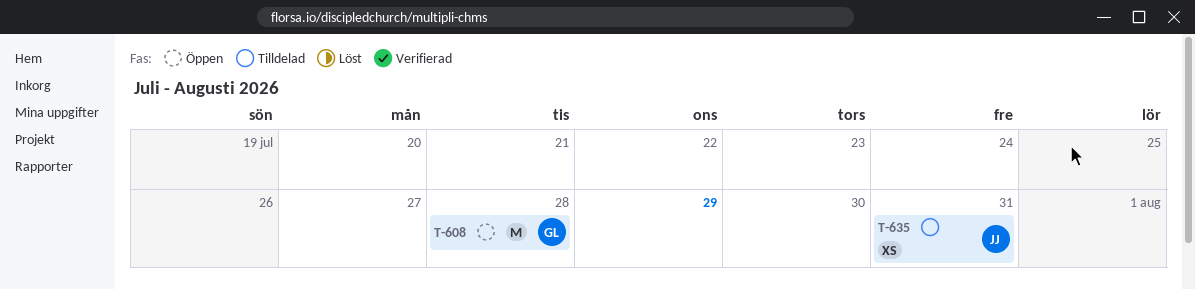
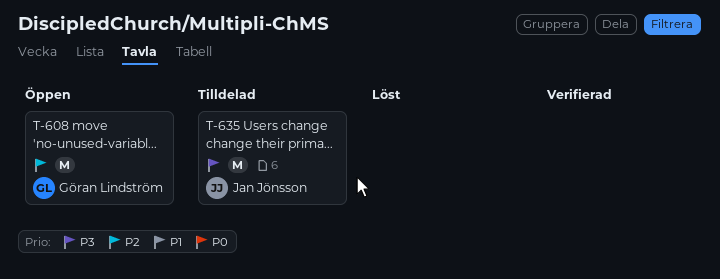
T-635, estimate: XS -> M

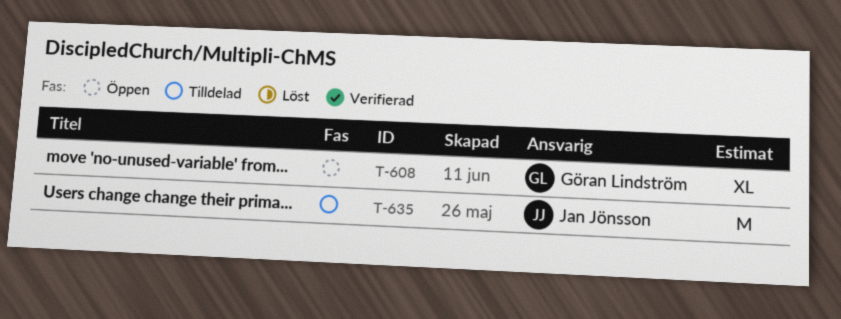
T-608, estimate: M -> XL

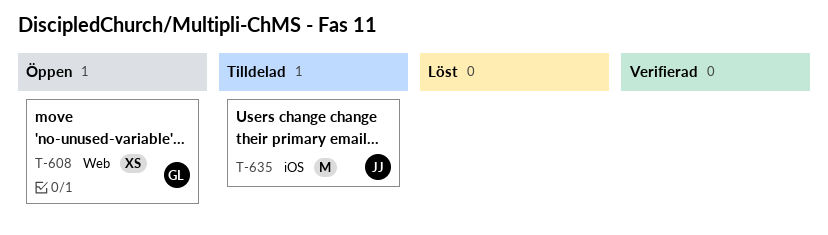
T-608, estimate: XL -> XS

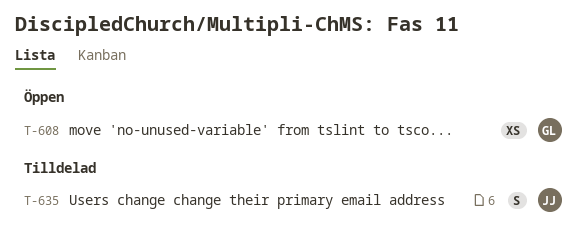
T-635, estimate: M -> S

